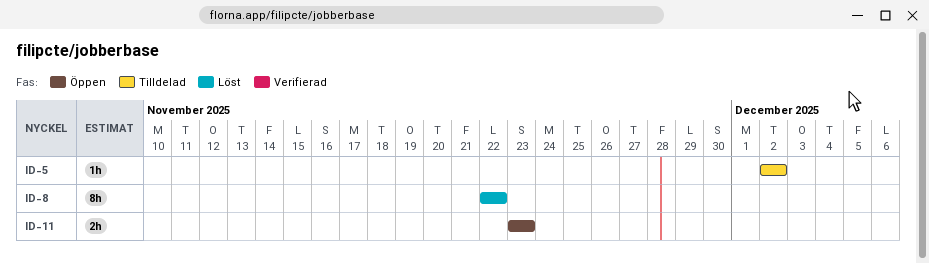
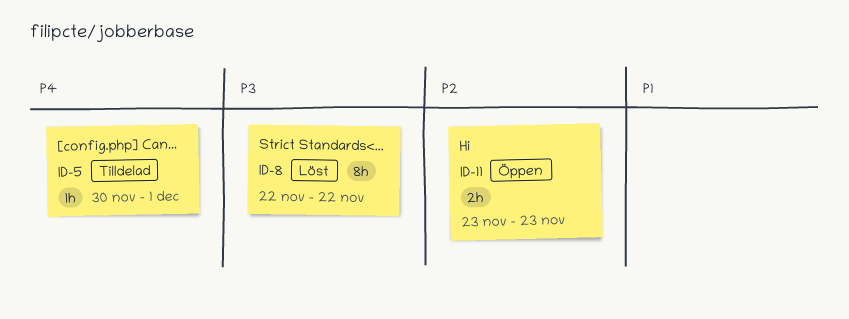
ID-5, start: Dec 2 -> Nov 30
ID-5, due: Dec 2 -> Dec 1

